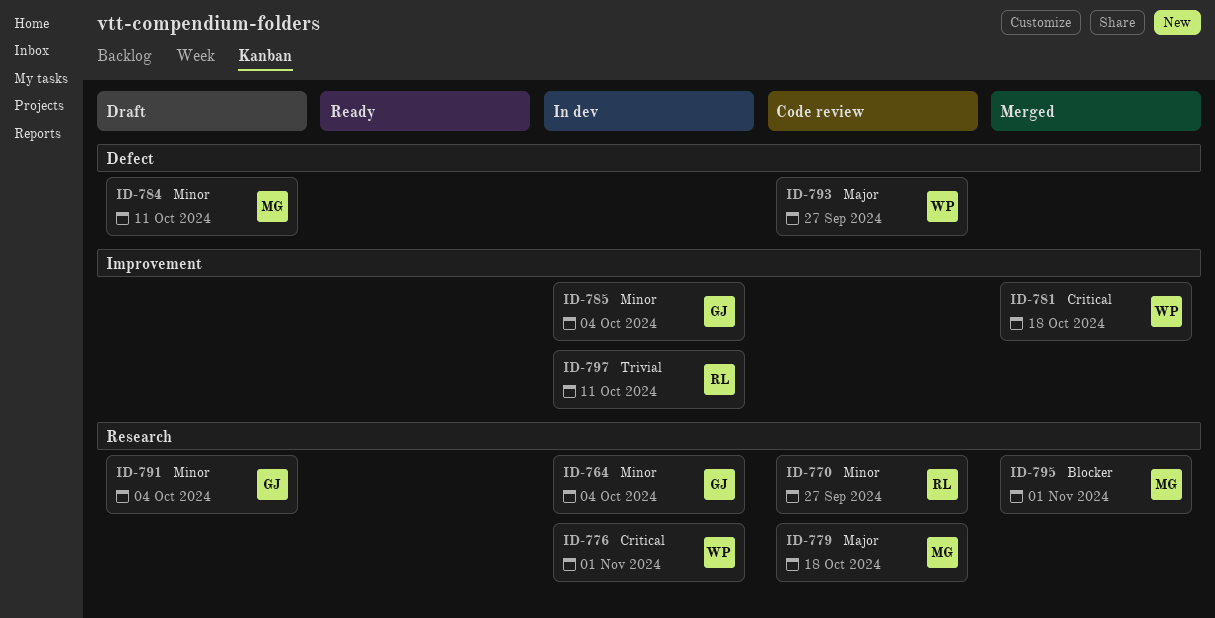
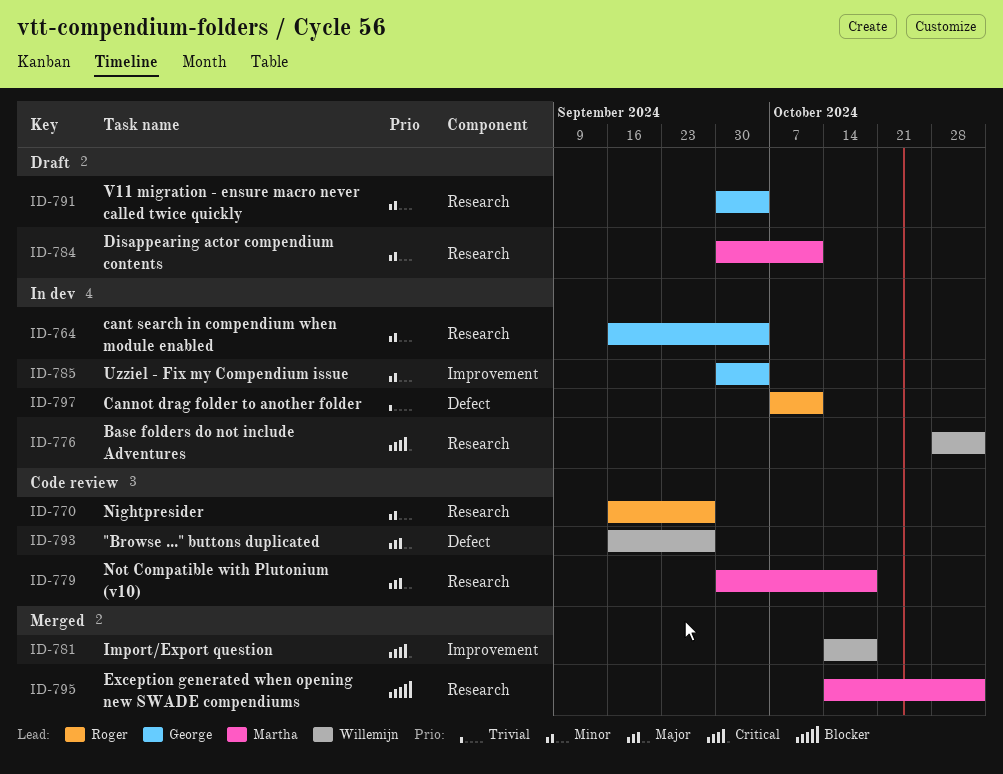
ID-784, label: Defect -> Research
ID-797, label: Improvement -> Defect

